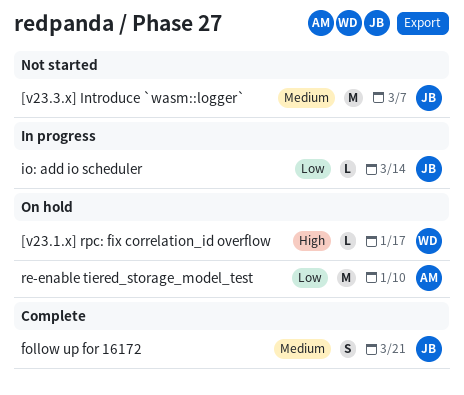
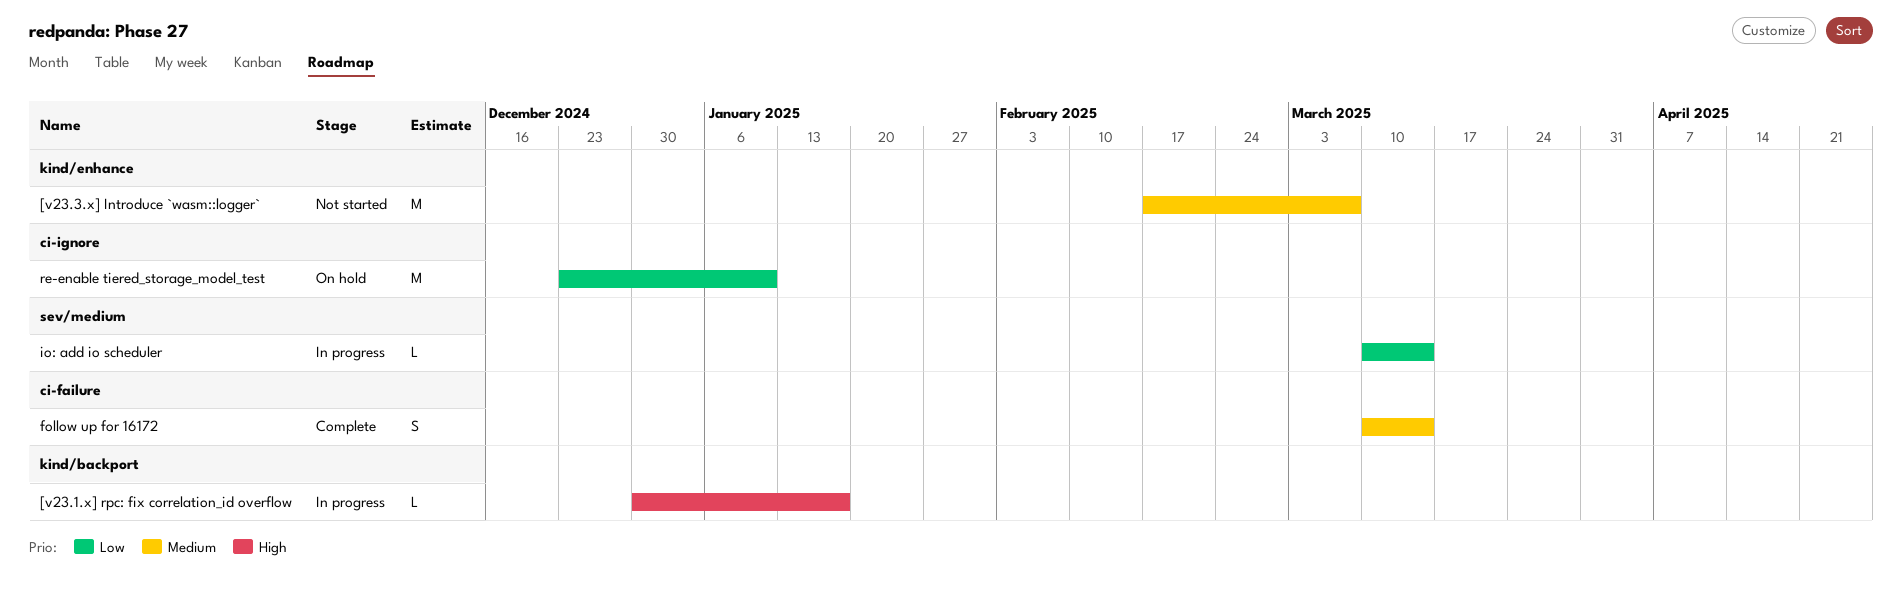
[v23.1.x] rpc: fix correlation_id overflow, status: On hold -> In progress
follow up for 16172, due: Mar 21 -> Mar 14

